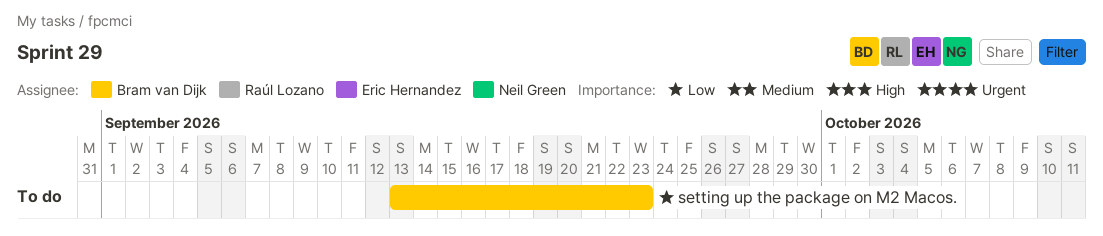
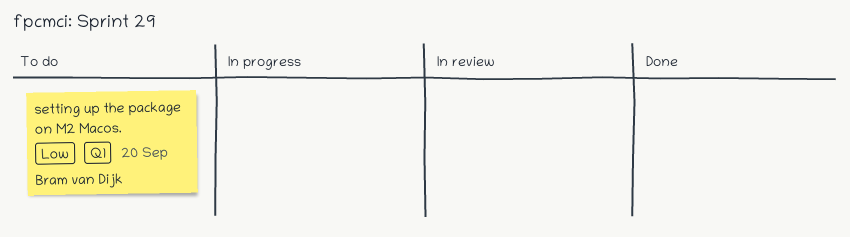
setting up the package on M2 Macos., due: Sep 23 -> Sep 20

